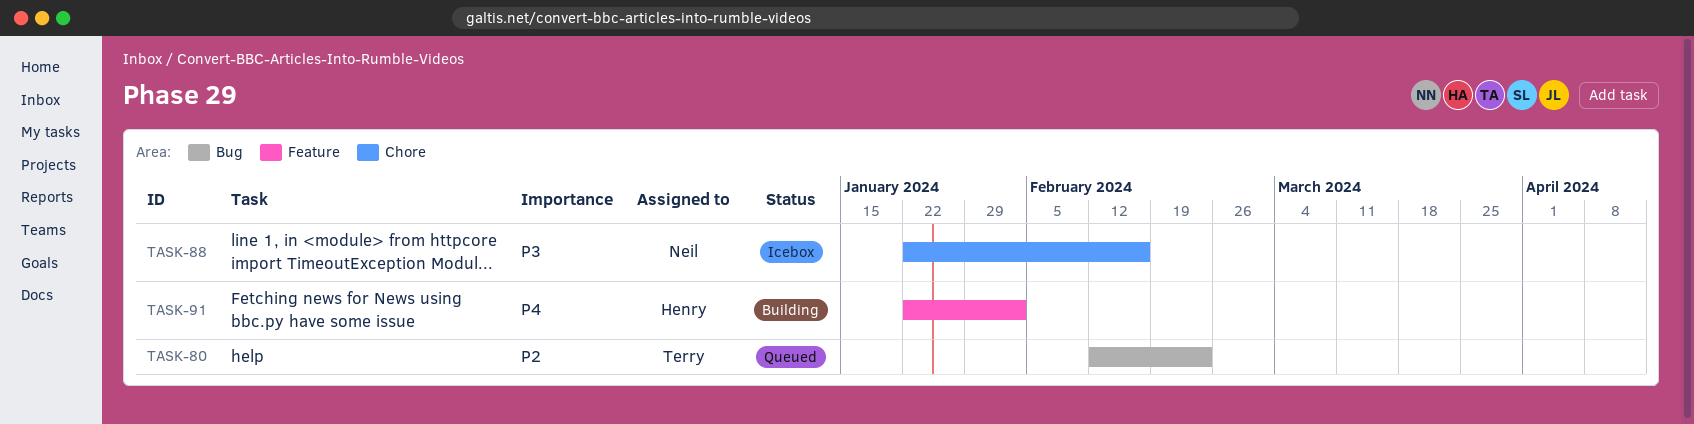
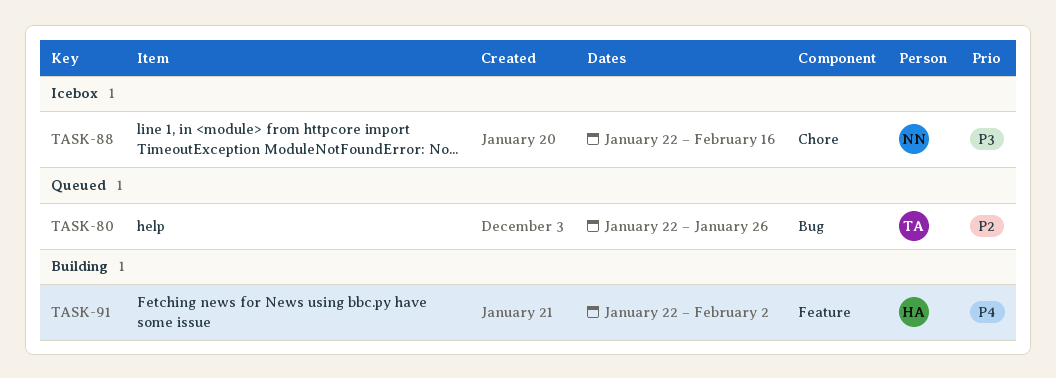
TASK-80, start: Feb 12 -> Jan 22
TASK-80, due: Feb 23 -> Jan 26

